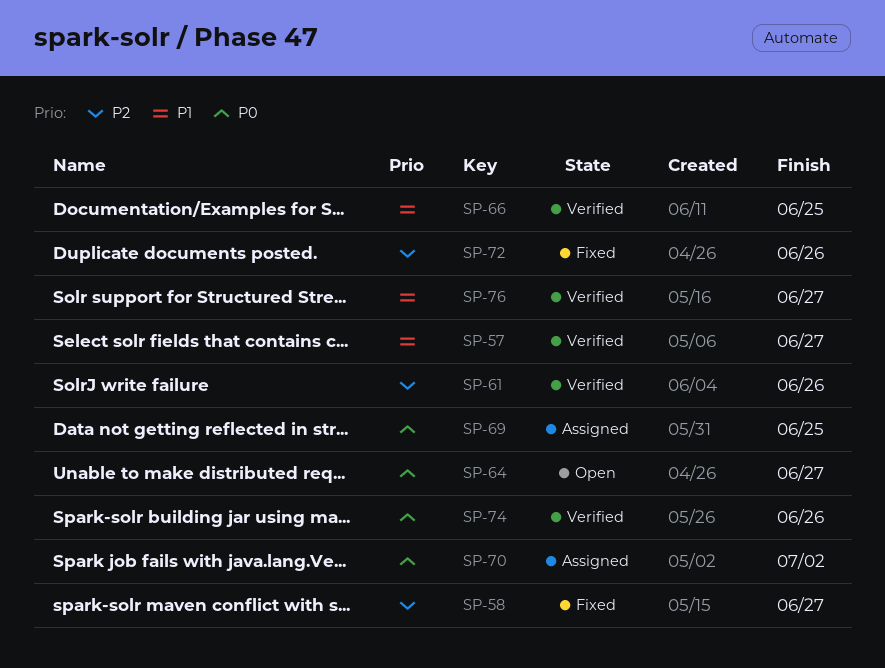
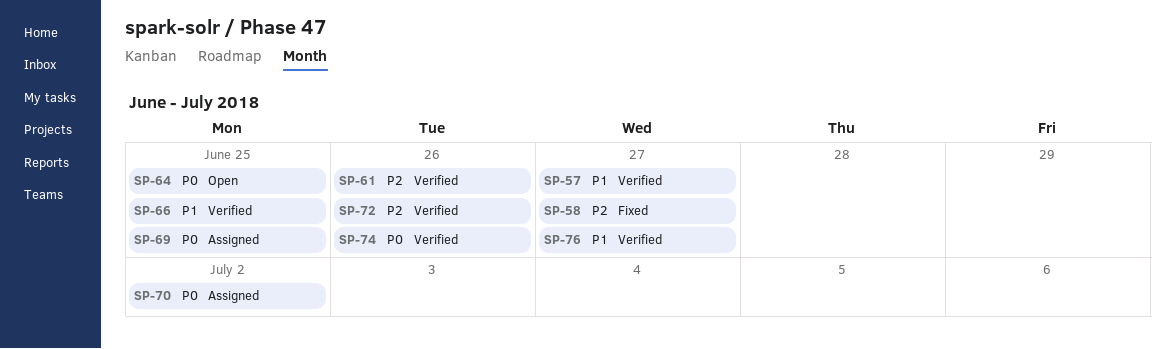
SP-64, due: Jun 27 -> Jun 25
SP-72, status: Fixed -> Verified

